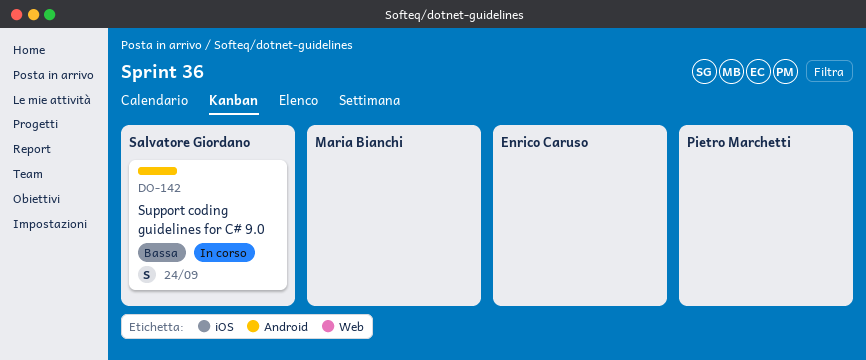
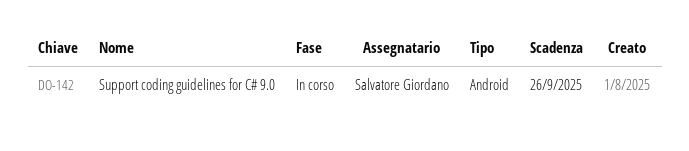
DO-142, due: Sep 24 -> Sep 26

